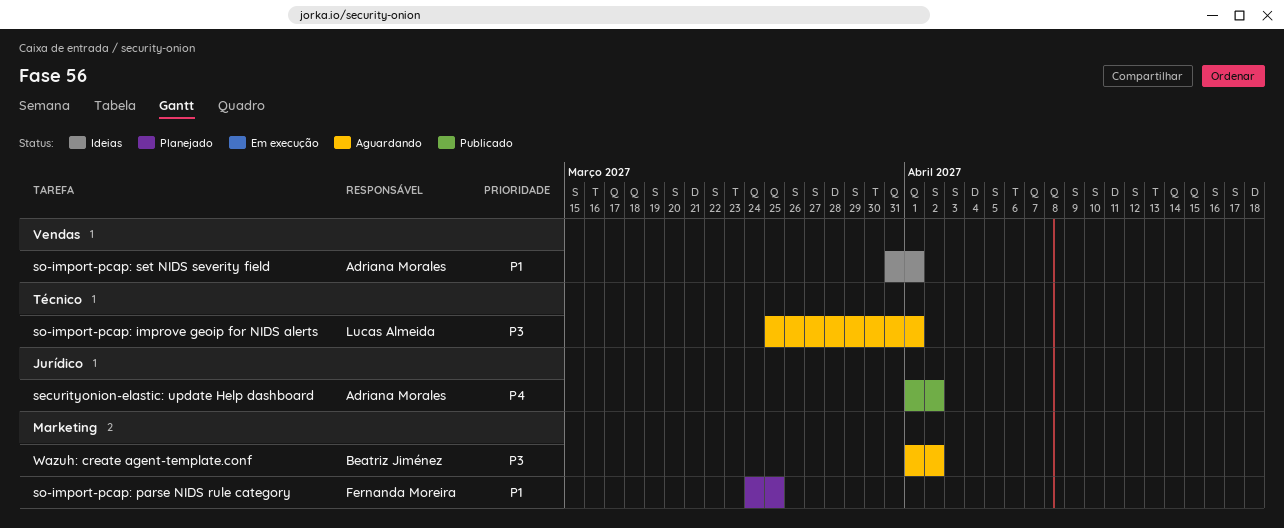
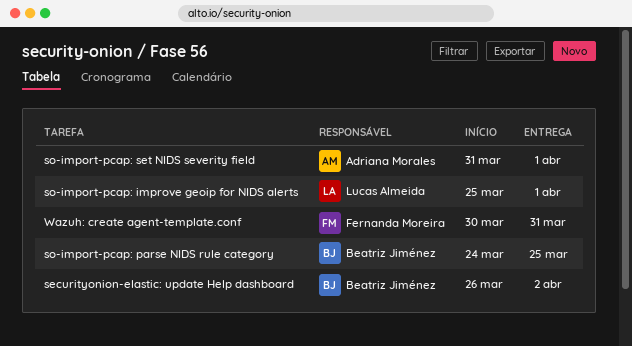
securityonion-elastic: update Help dashboard, owner: Adriana Morales -> Beatriz Jiménez
securityonion-elastic: update Help dashboard, start: Apr 1 -> Mar 26
so-import-pcap: parse NIDS rule category, owner: Fernanda Moreira -> Beatriz Jiménez
Wazuh: create agent-template.conf, owner: Beatriz Jiménez -> Fernanda Moreira
Wazuh: create agent-template.conf, start: Apr 1 -> Mar 30
Wazuh: create agent-template.conf, due: Apr 2 -> Mar 31

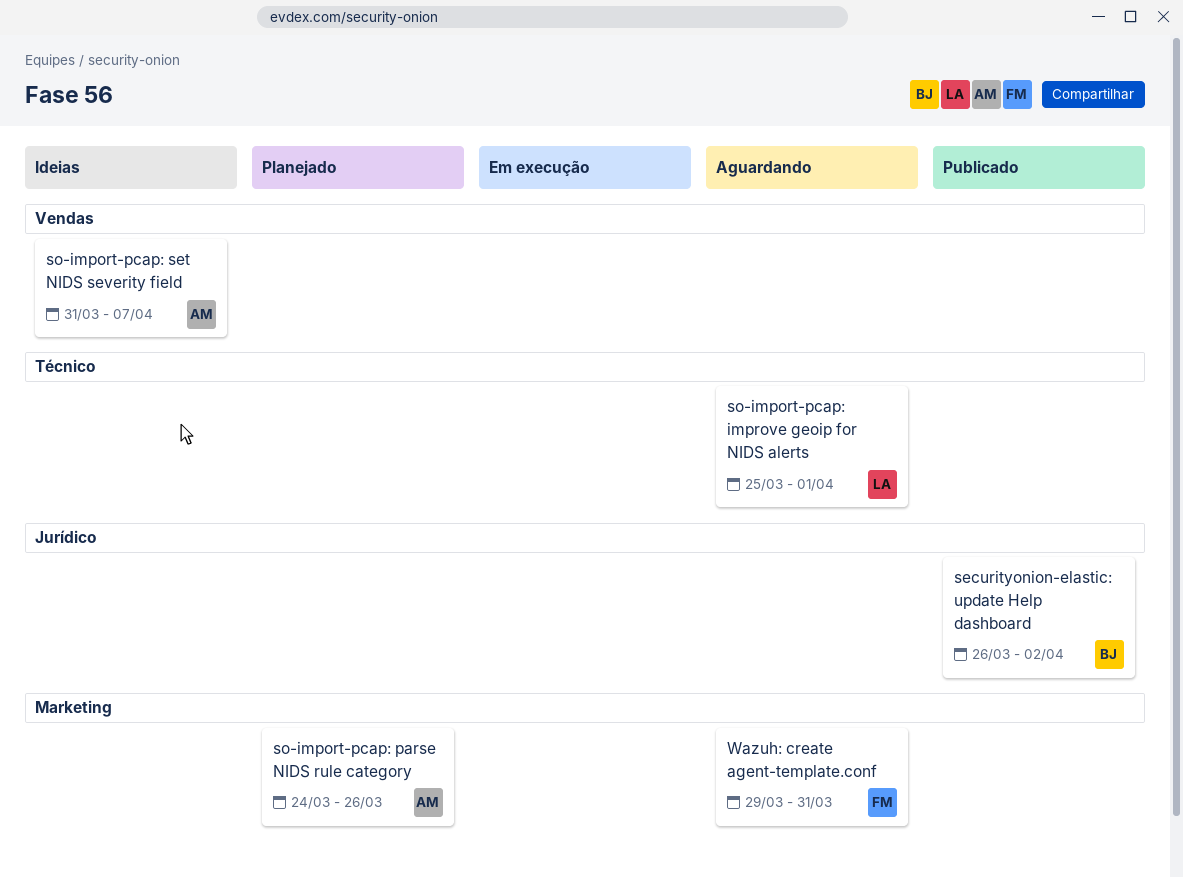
so-import-pcap: parse NIDS rule category, owner: Beatriz Jiménez -> Adriana Morales
so-import-pcap: parse NIDS rule category, due: Mar 25 -> Mar 26
so-import-pcap: set NIDS severity field, due: Apr 1 -> Apr 7
Wazuh: create agent-template.conf, start: Mar 30 -> Mar 29

